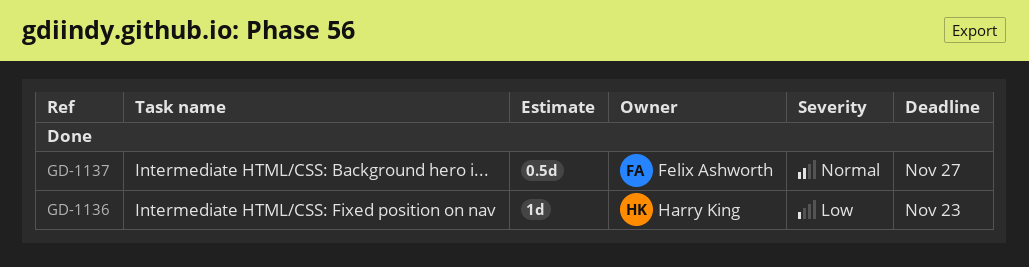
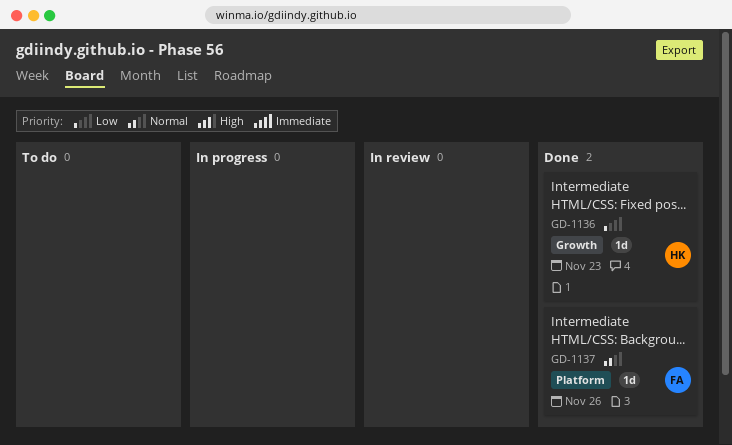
GD-1137, estimate: 0.5d -> 1d
GD-1137, due: Nov 27 -> Nov 26

